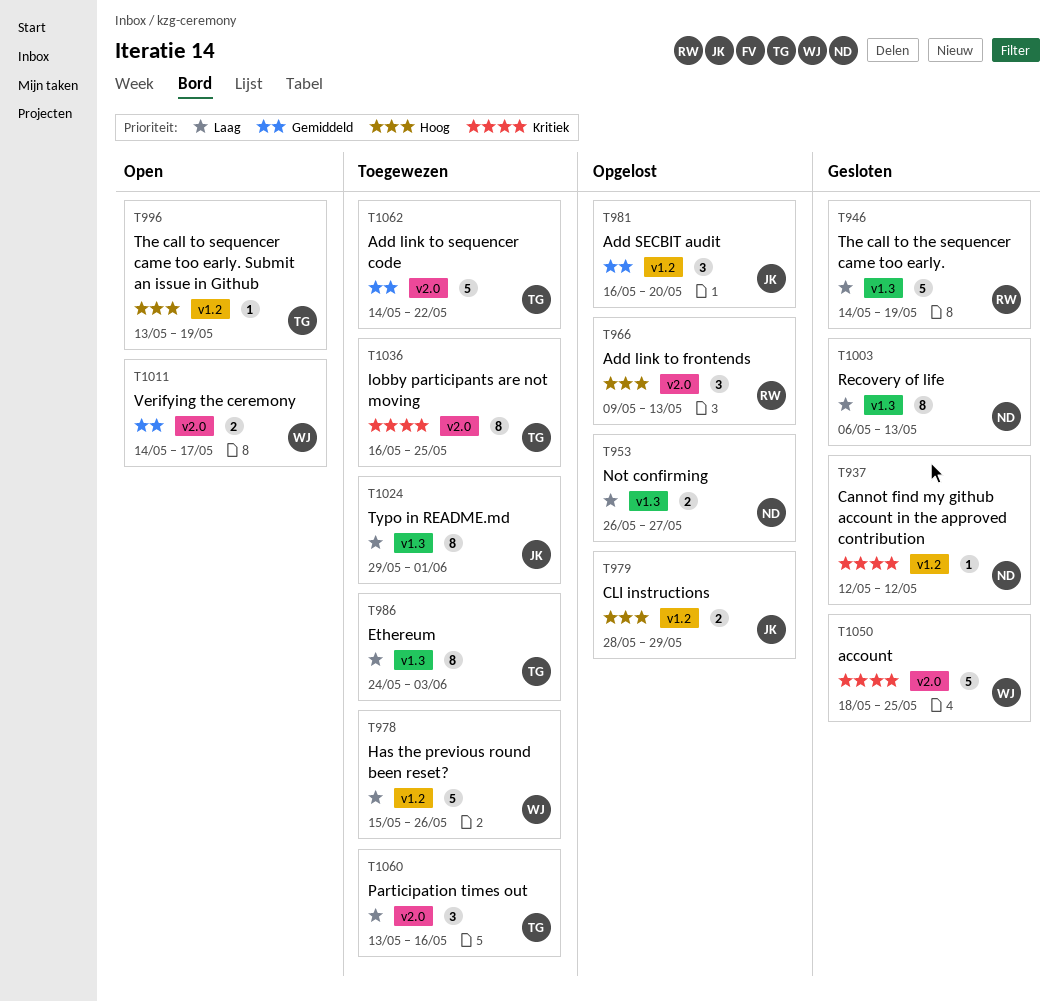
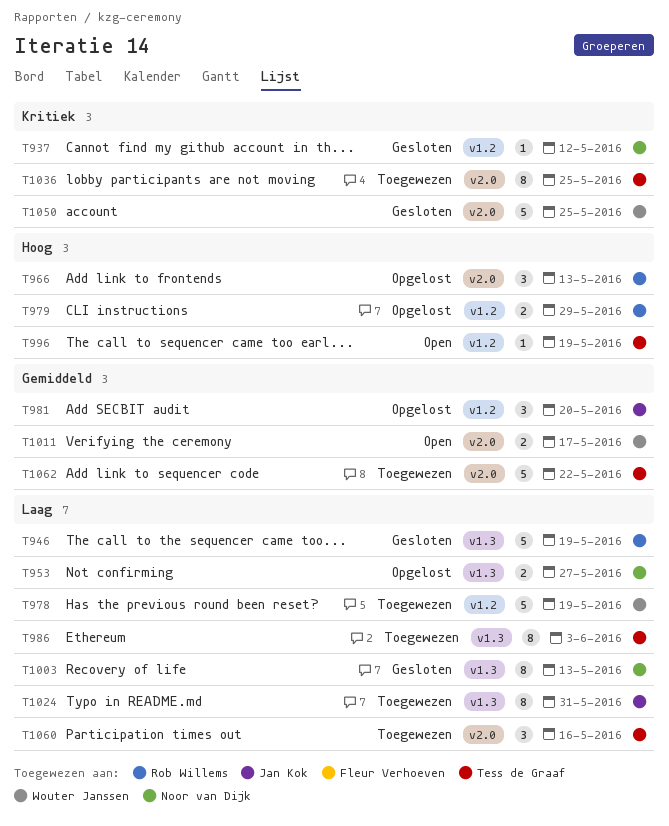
T978, due: May 26 -> May 19
T979, owner: Jan Kok -> Rob Willems
T1024, due: Jun 1 -> May 31

